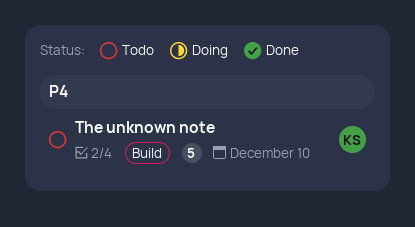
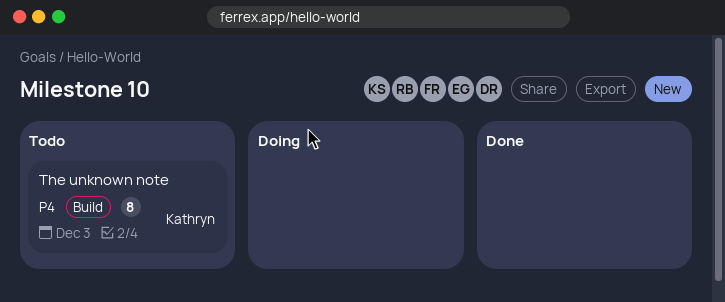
The unknown note, estimate: 5 -> 8
The unknown note, due: Dec 10 -> Dec 3

